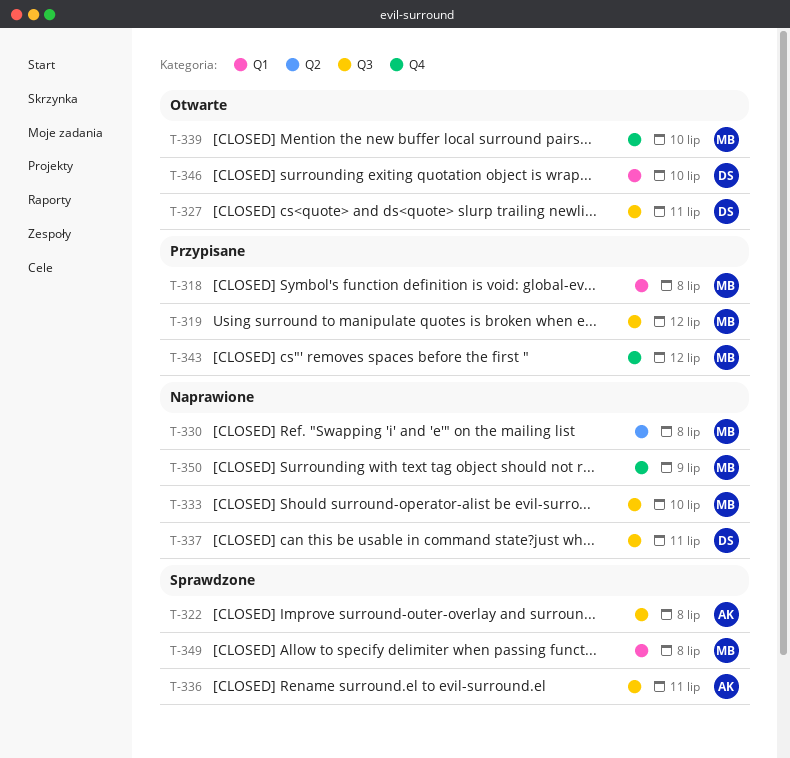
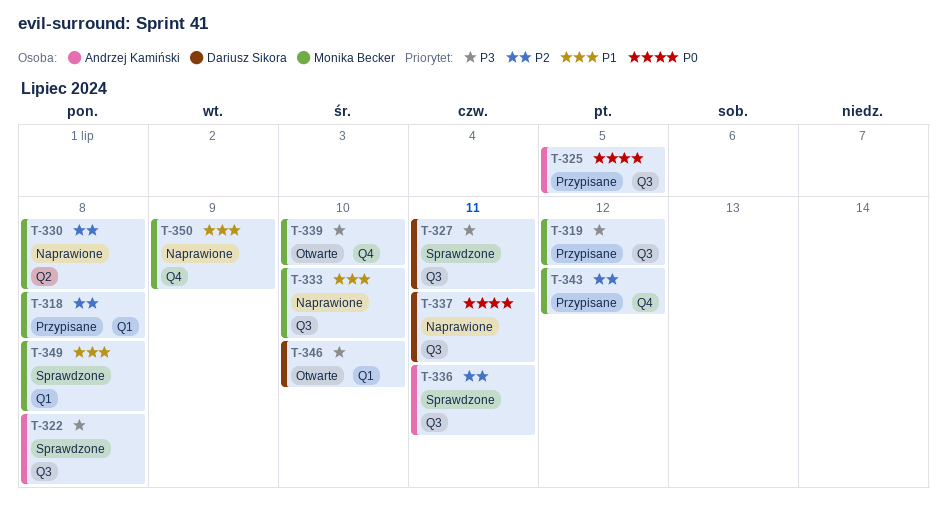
T-325: none -> present
T-327, status: Otwarte -> Sprawdzone

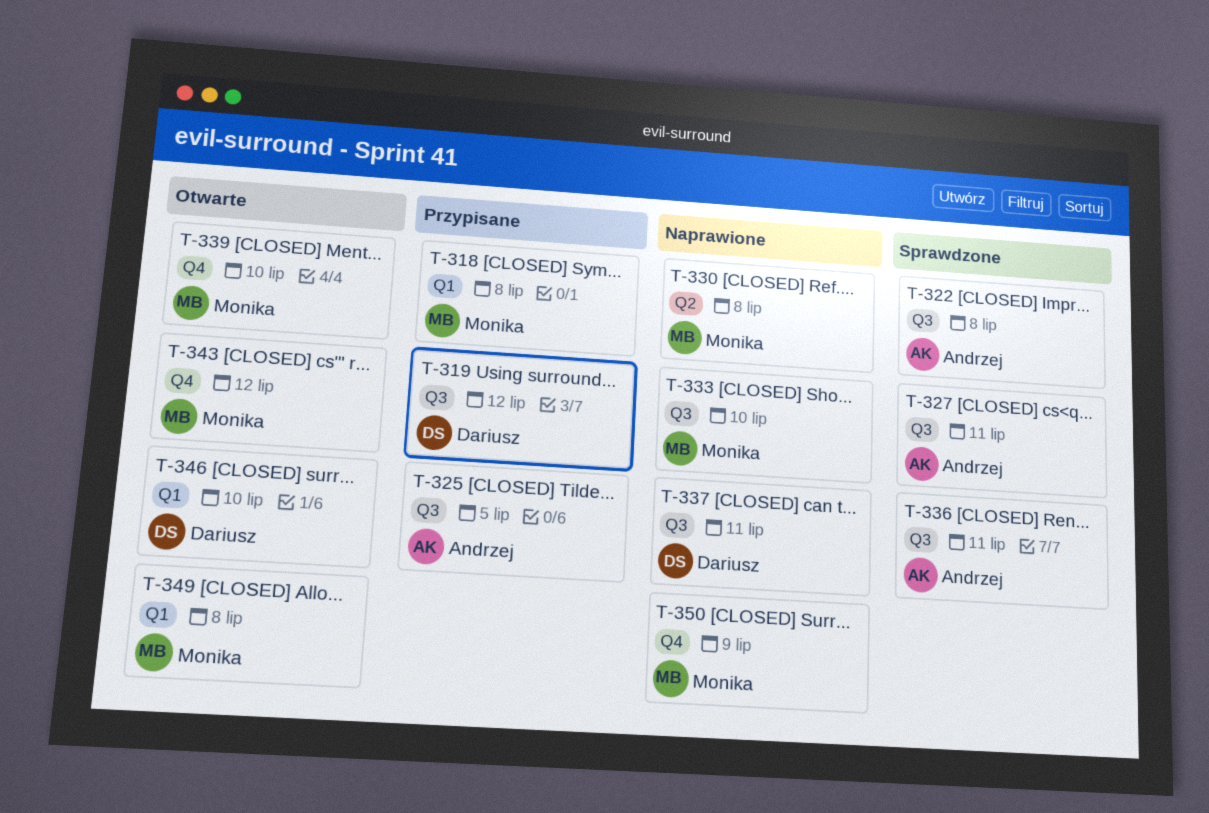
T-319, owner: Monika Becker -> Dariusz Sikora
T-327, owner: Dariusz Sikora -> Andrzej Kamiński
T-343, status: Przypisane -> Otwarte
T-349, status: Sprawdzone -> Otwarte

